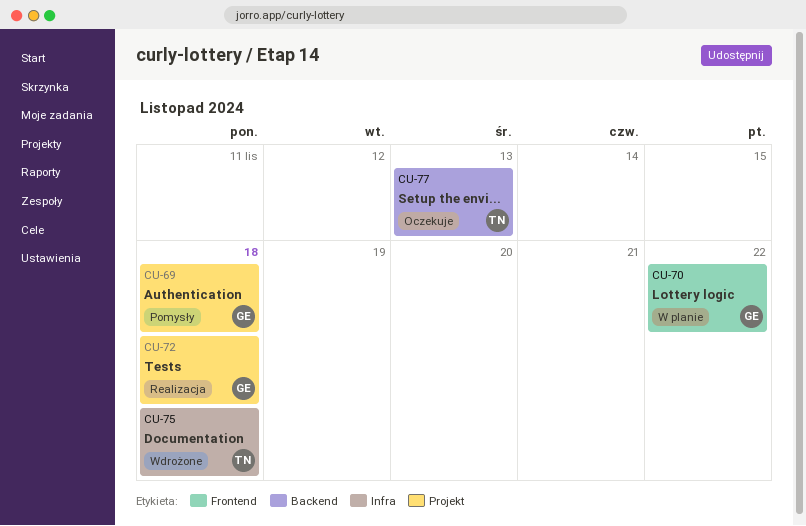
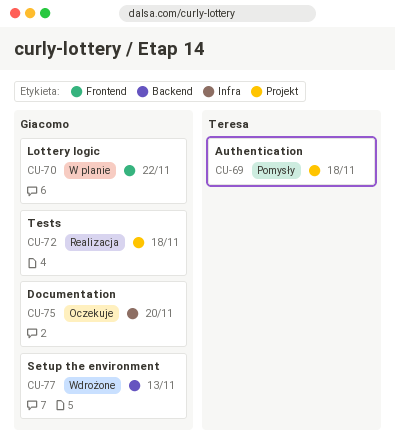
CU-69, owner: Giacomo -> Teresa
CU-75, status: Wdrożone -> Oczekuje
CU-75, owner: Teresa -> Giacomo
CU-75, due: Nov 18 -> Nov 20
CU-77, status: Oczekuje -> Wdrożone
CU-77, owner: Teresa -> Giacomo

